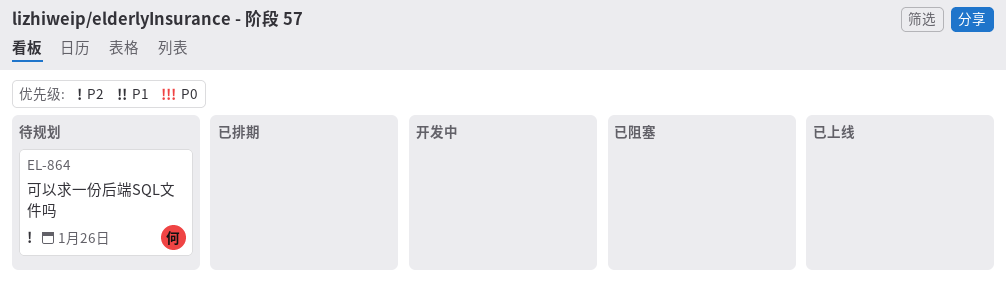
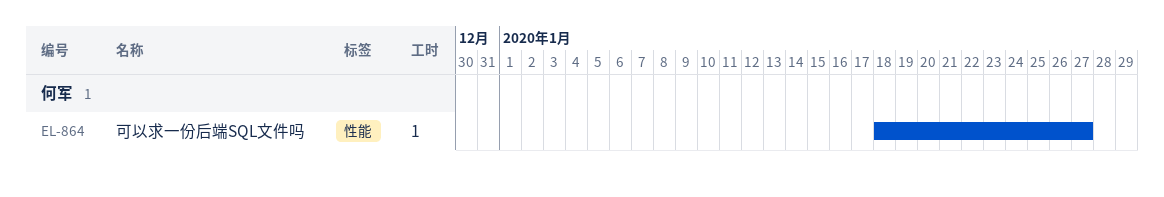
EL-864, due: Jan 26 -> Jan 27

